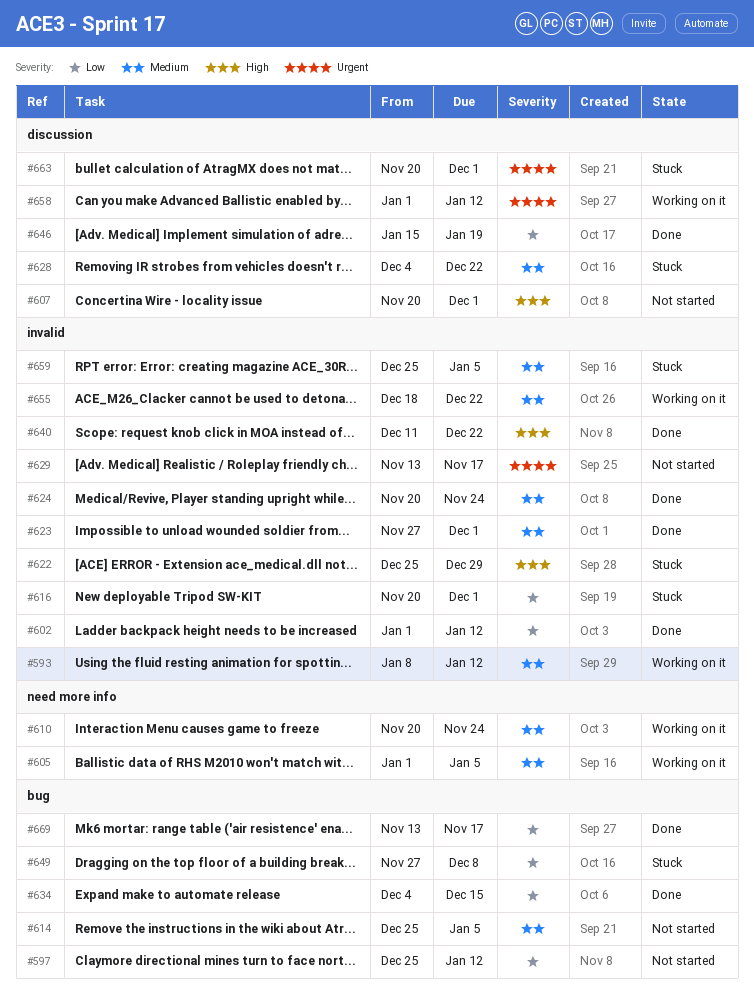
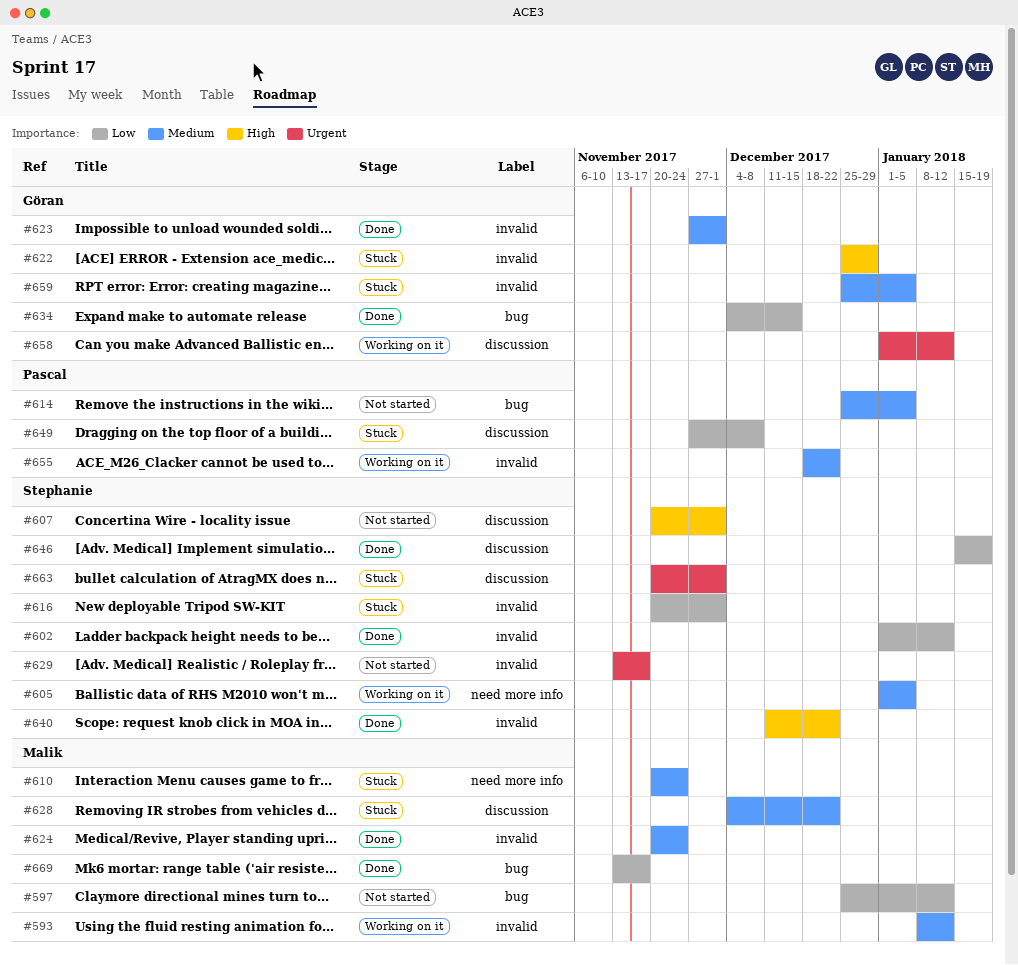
#610, status: Working on it -> Stuck
#649, label: bug -> discussion

